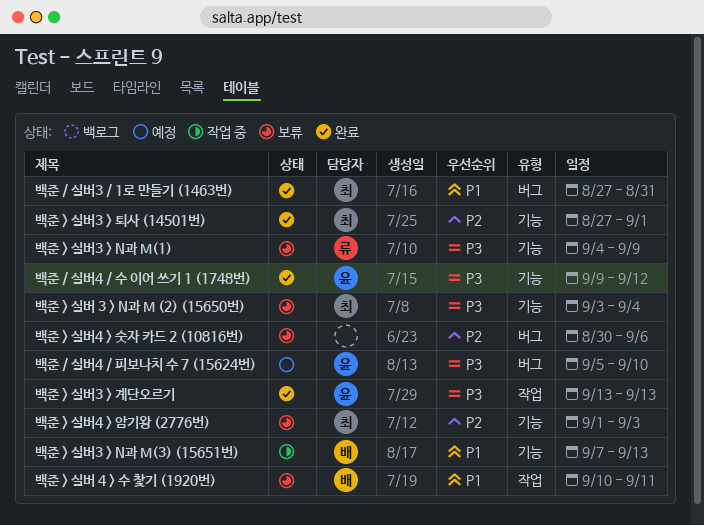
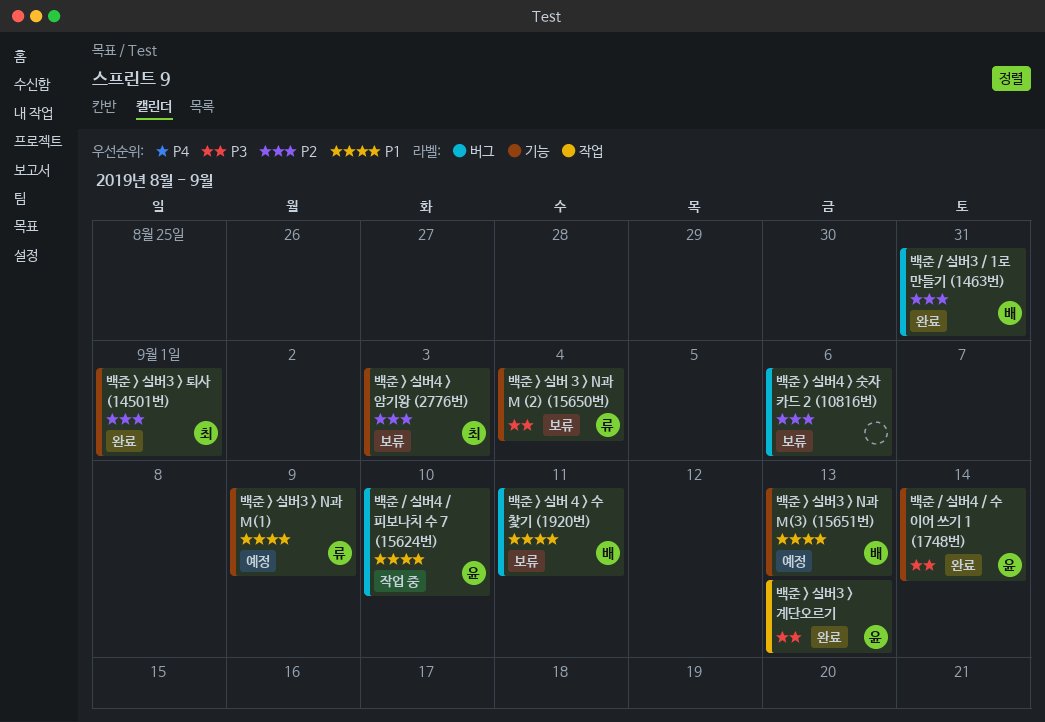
백준 / 실버3 / 1로 만들기 (1463번), owner: 최 -> 배
백준 / 실버3 / 1로 만들기 (1463번), priority: P1 -> P2
백준 / 실버4 / 수 이어 쓰기 1 (1748번), due: Sep 12 -> Sep 14
백준 / 실버4 / 피보나치 수 7 (15624번), status: 예정 -> 작업 중
백준 / 실버4 / 피보나치 수 7 (15624번), priority: P3 -> P1
백준 > 실버 3 > N과 M (2) (15650번), owner: 최 -> 류
백준 > 실버 4 > 수 찿기 (1920번), label: 작업 -> 버그
백준 > 실버3 > N과 M(1), status: 보류 -> 예정
백준 > 실버3 > N과 M(1), priority: P3 -> P1
백준 > 실버3 > N과 M(3) (15651번), status: 작업 중 -> 예정

